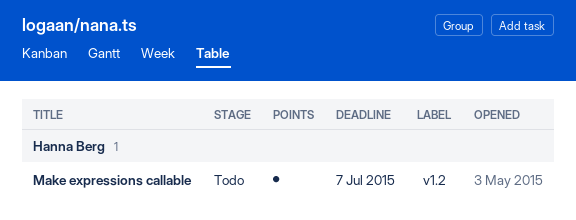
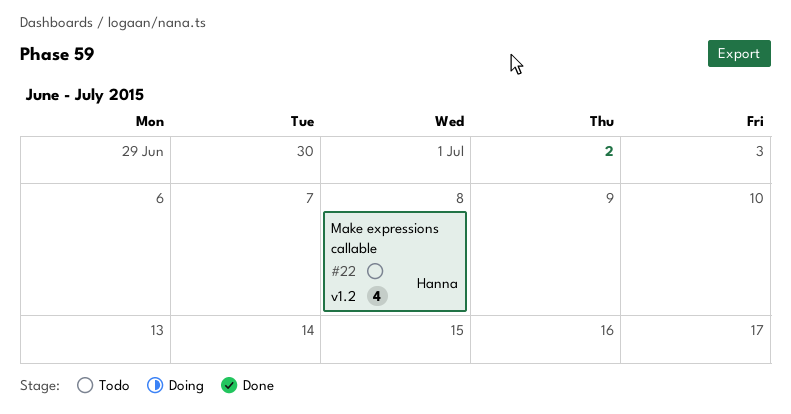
Make expressions callable, estimate: 1 -> 4
Make expressions callable, due: Jul 7 -> Jul 8

